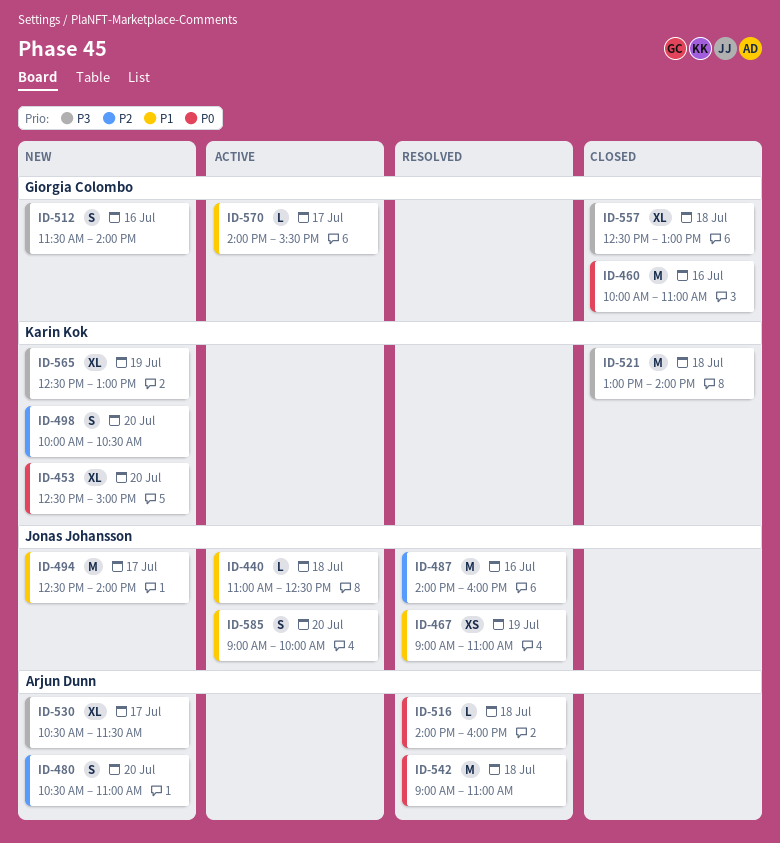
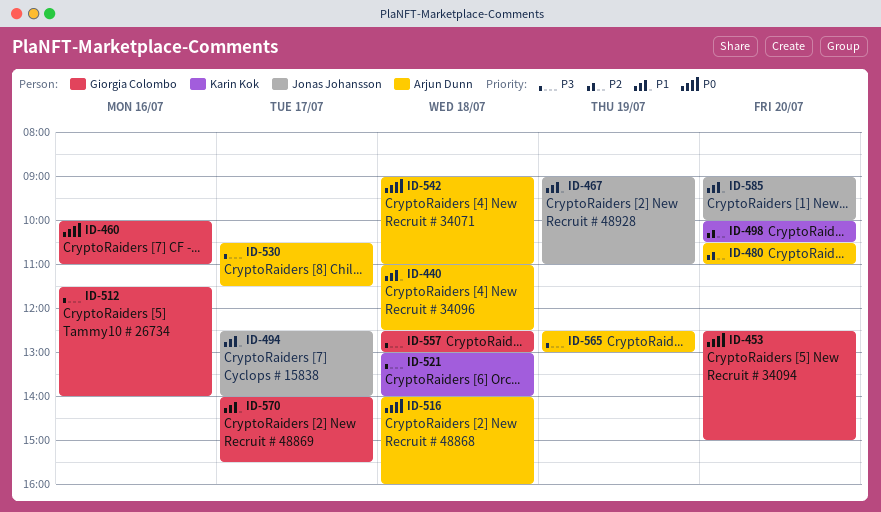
ID-440, owner: Jonas Johansson -> Arjun Dunn
ID-453, owner: Karin Kok -> Giorgia Colombo
ID-487: present -> none
ID-565, owner: Karin Kok -> Arjun Dunn

